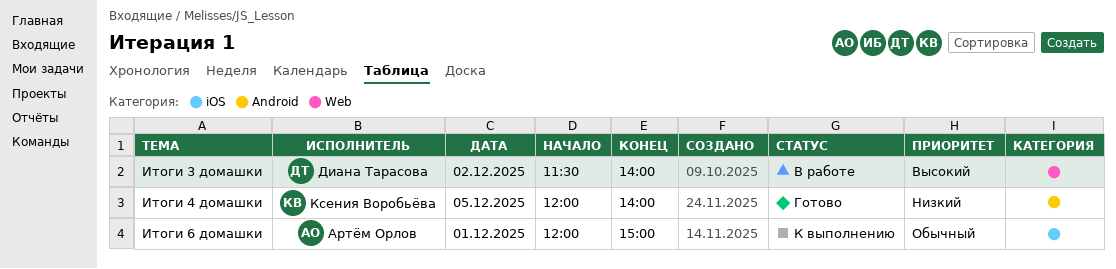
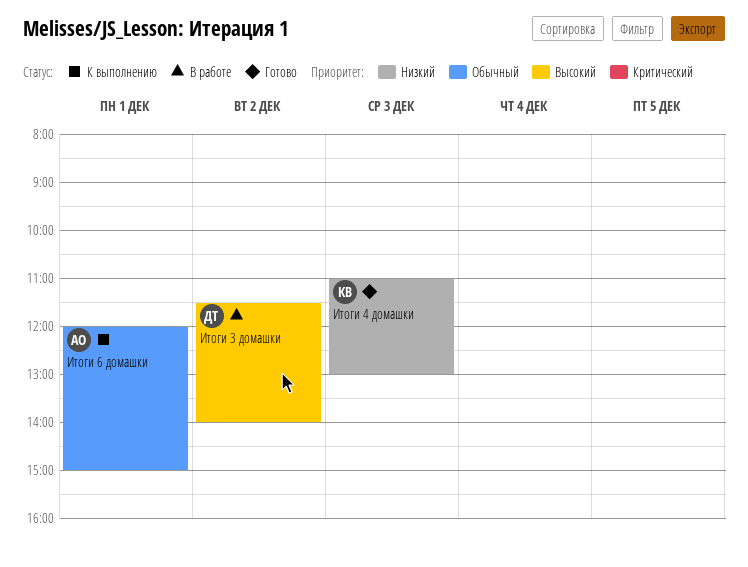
Итоги 4 домашки, day: Dec 5 -> Dec 3
Итоги 4 домашки, begins: 12:00 -> 11:00
Итоги 4 домашки, ends: 14:00 -> 13:00

